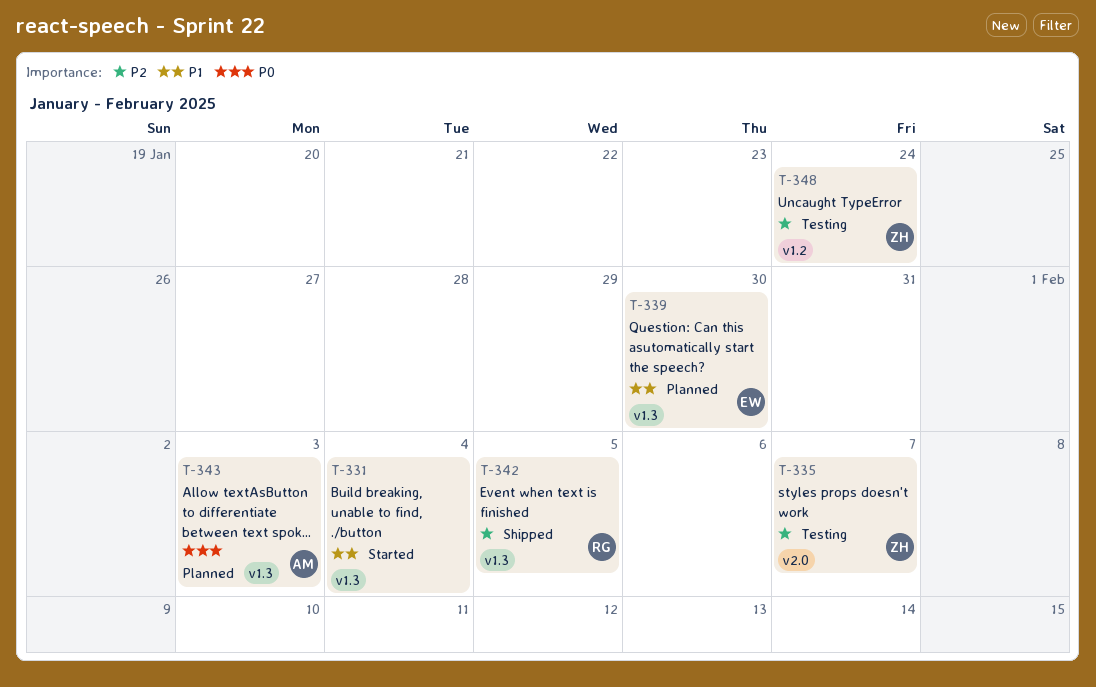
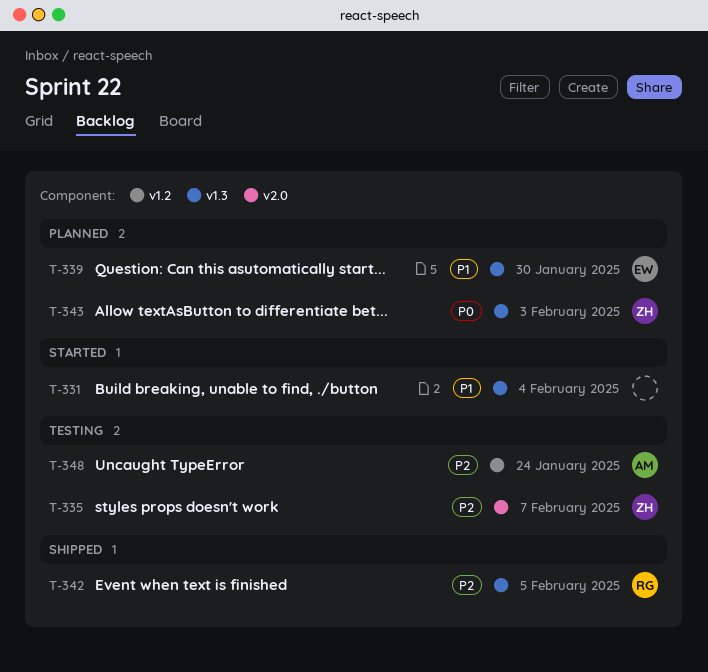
T-343, owner: AM -> ZH
T-348, owner: ZH -> AM

